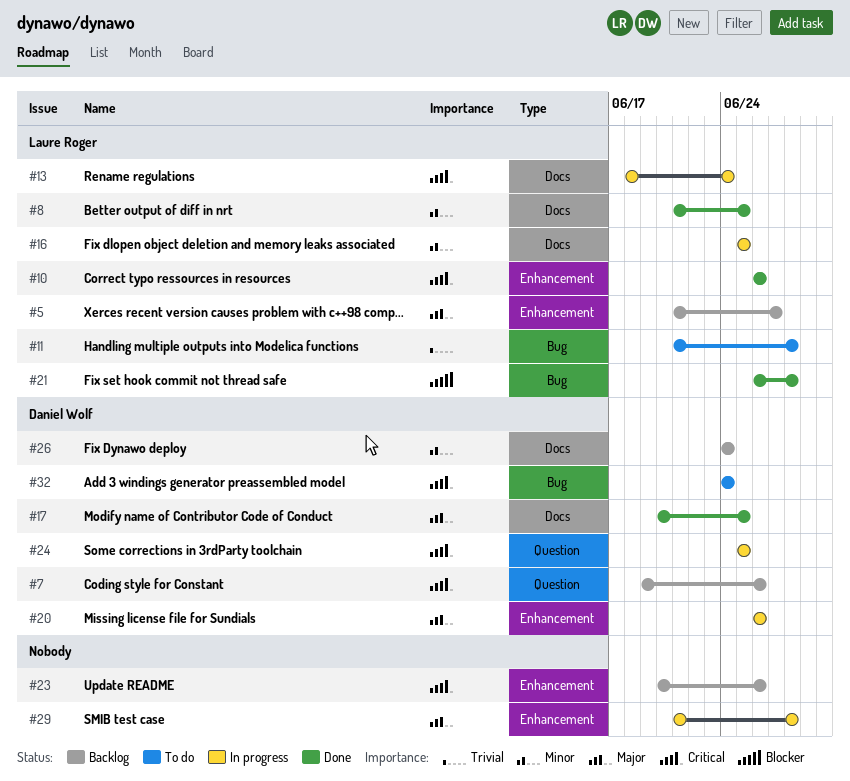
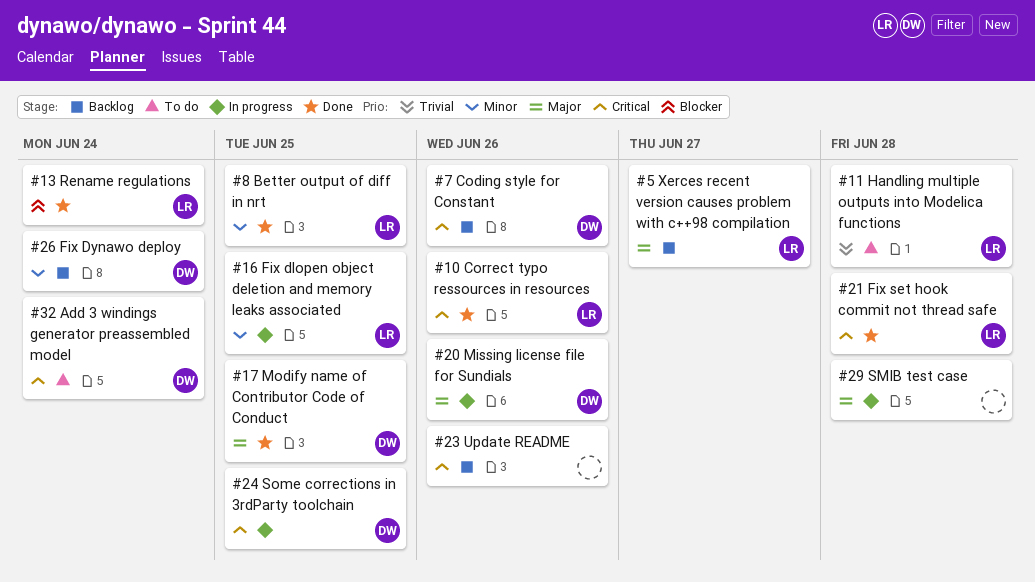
#13, status: In progress -> Done
#13, priority: Critical -> Blocker
#21, priority: Blocker -> Critical

